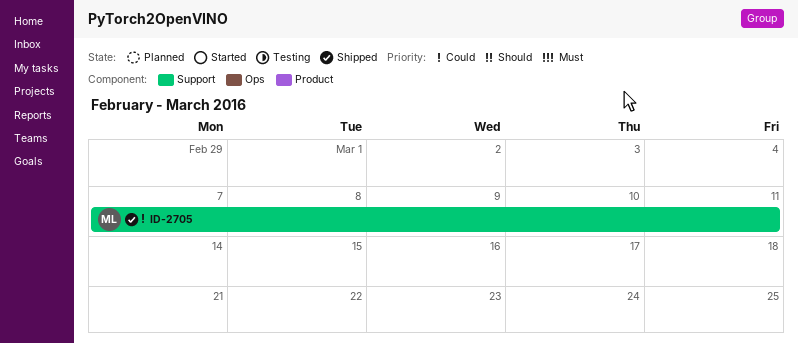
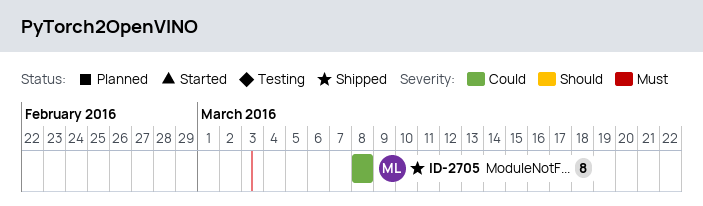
ID-2705, start: Mar 7 -> Mar 8
ID-2705, due: Mar 11 -> Mar 8

